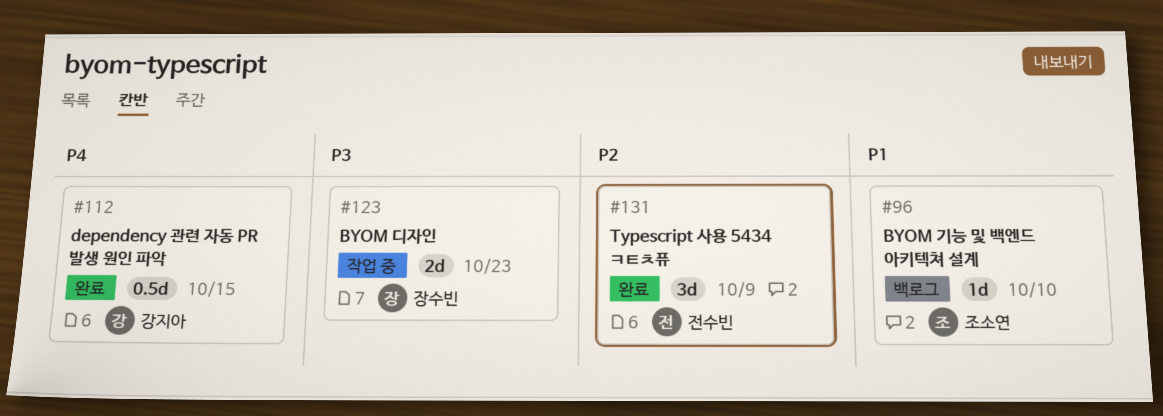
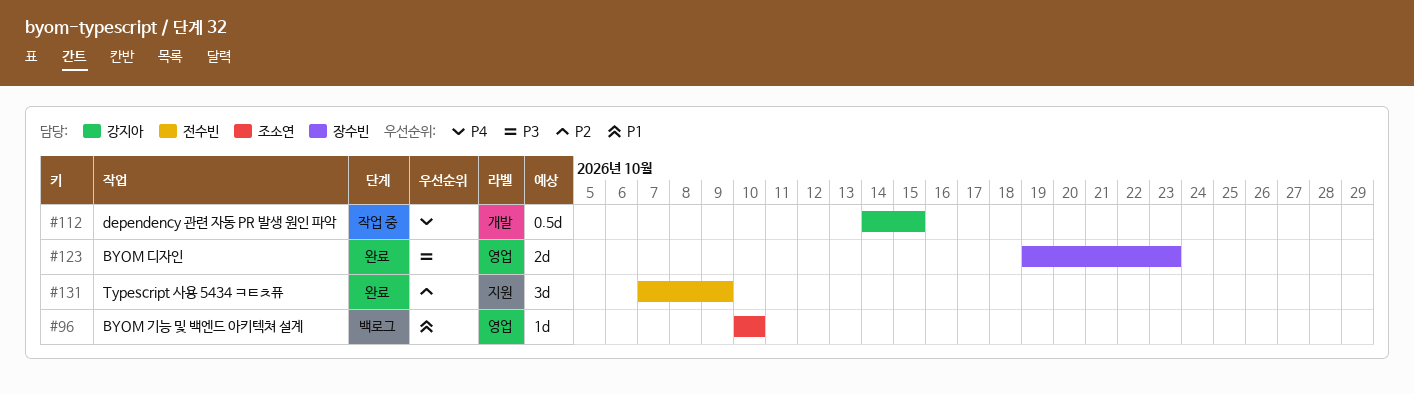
#112, status: 완료 -> 작업 중
#123, status: 작업 중 -> 완료

